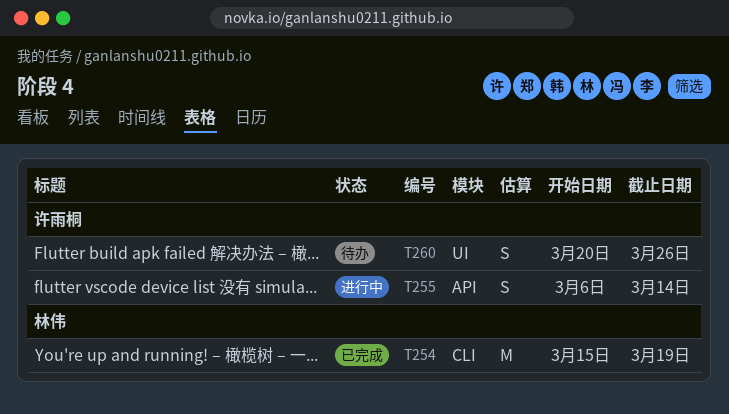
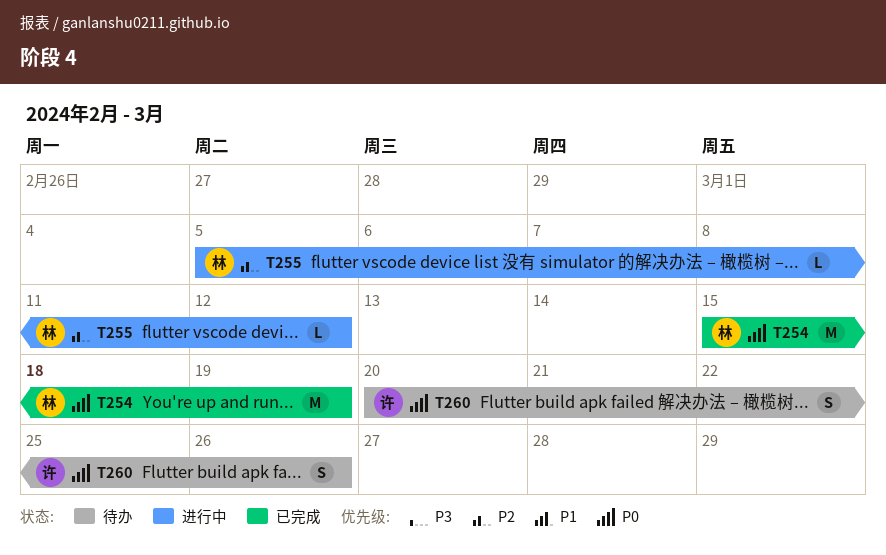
T255, owner: 许雨桐 -> 林伟
T255, estimate: S -> L
T255, start: Mar 6 -> Mar 5
T255, due: Mar 14 -> Mar 12

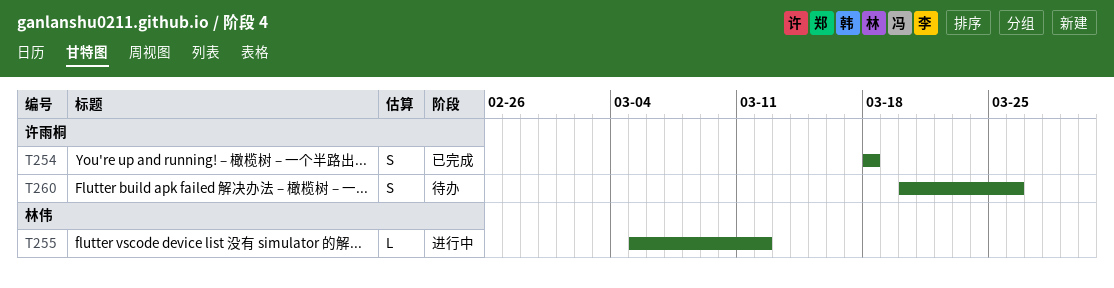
T254, owner: 林伟 -> 许雨桐
T254, estimate: M -> S
T254, start: Mar 15 -> Mar 18
T254, due: Mar 19 -> Mar 18

